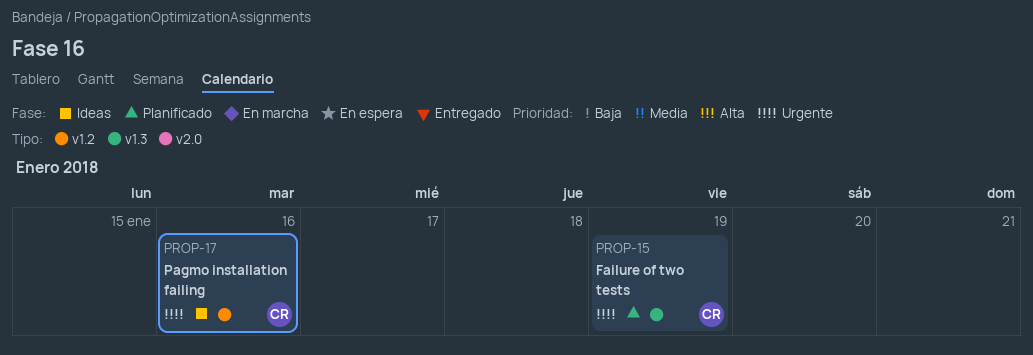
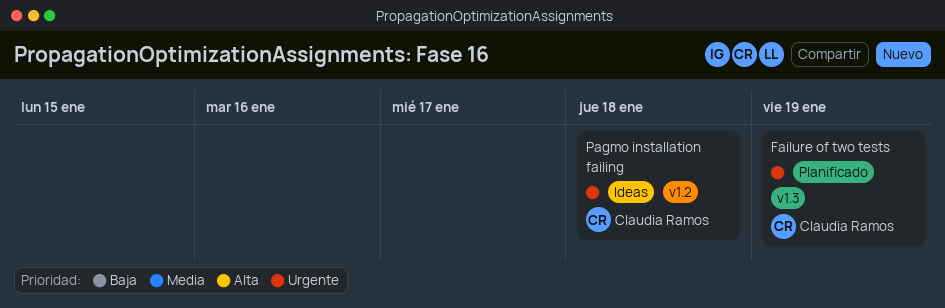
Pagmo installation failing, due: Jan 16 -> Jan 18

